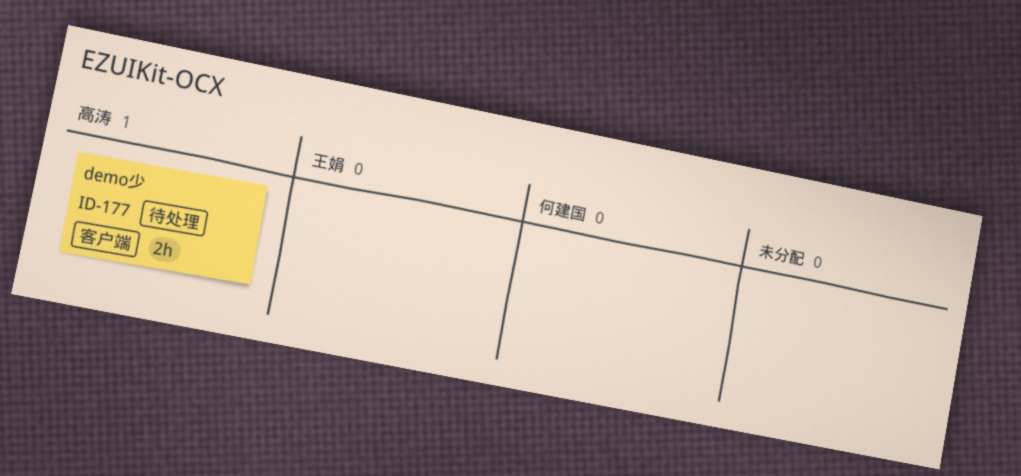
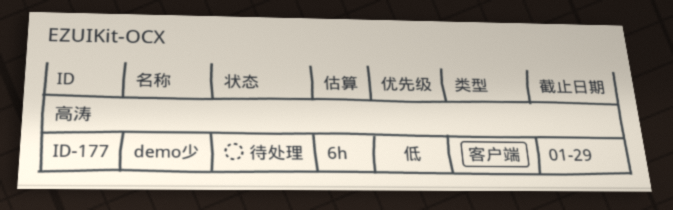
ID-177, estimate: 2h -> 6h

